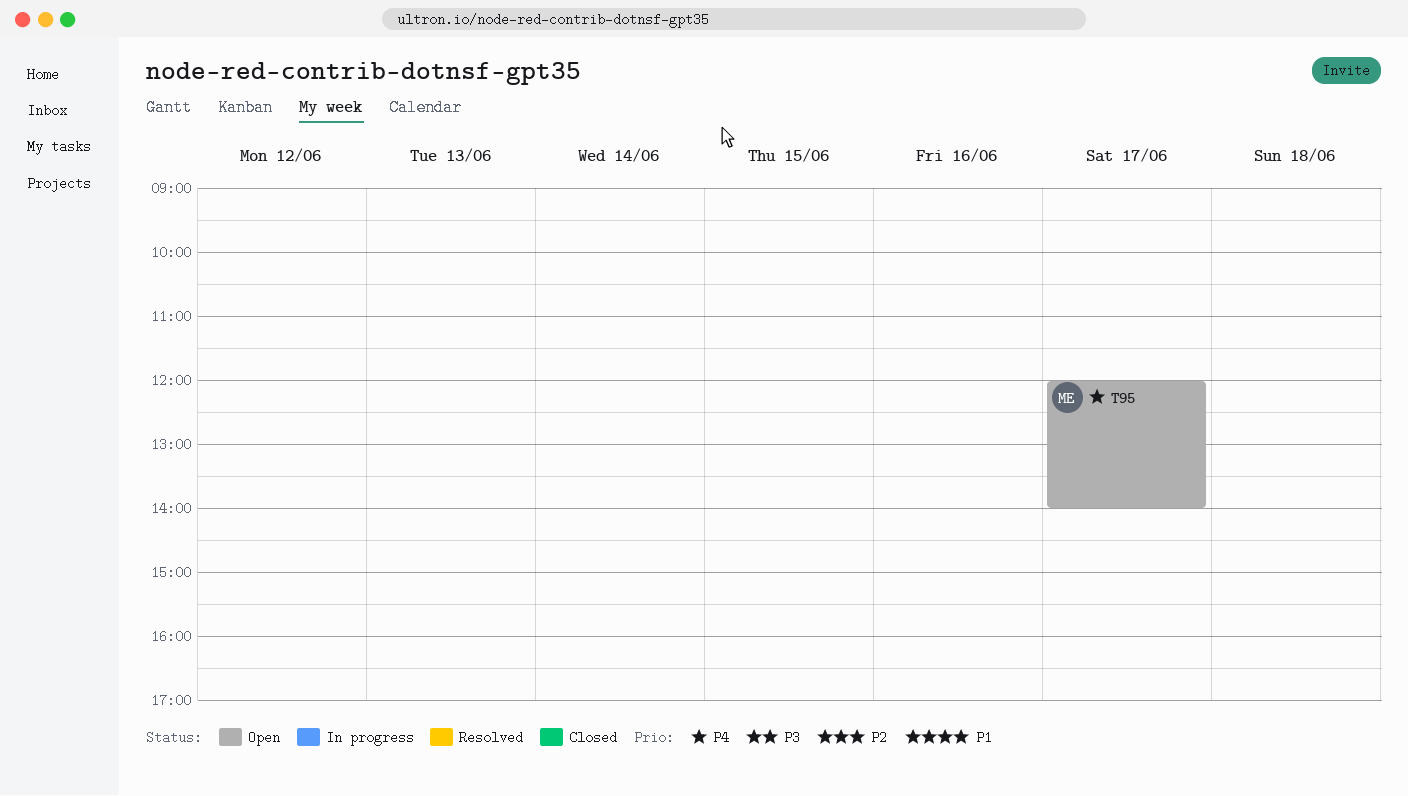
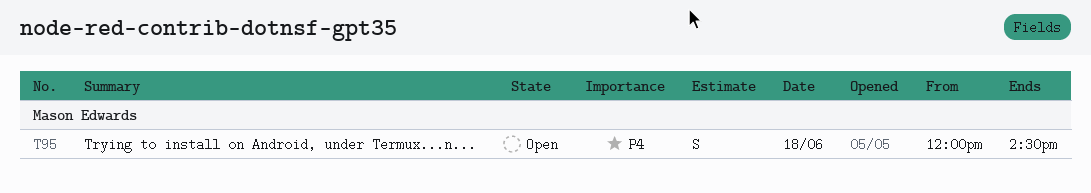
T95, day: Jun 17 -> Jun 18
T95, ends: 14:00 -> 14:30

